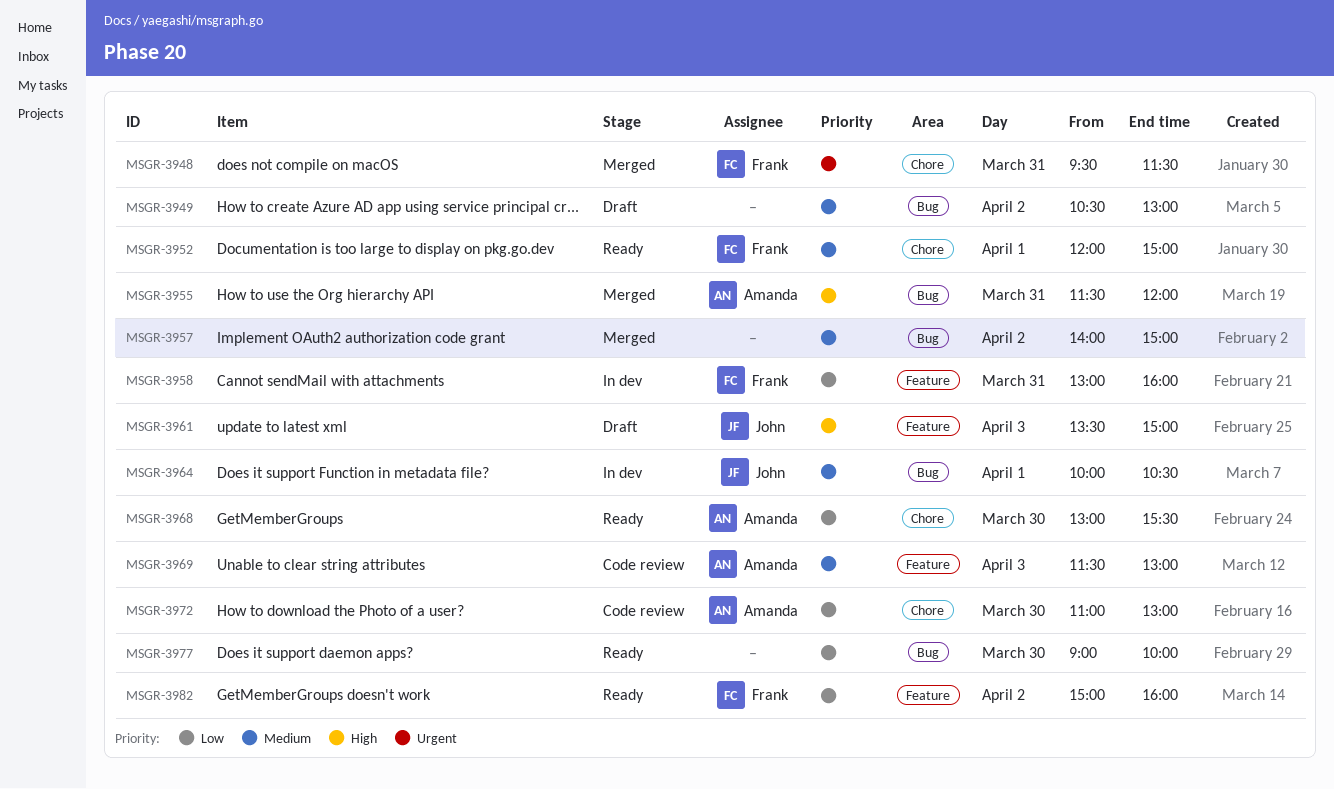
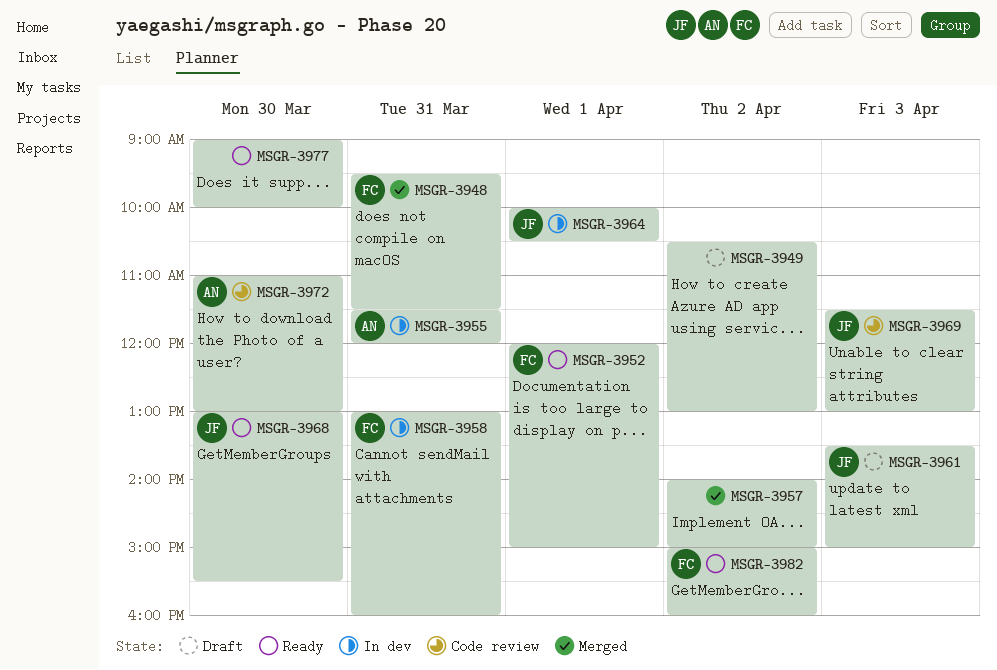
MSGR-3955, status: Merged -> In dev
MSGR-3968, owner: Amanda -> John
MSGR-3969, owner: Amanda -> John

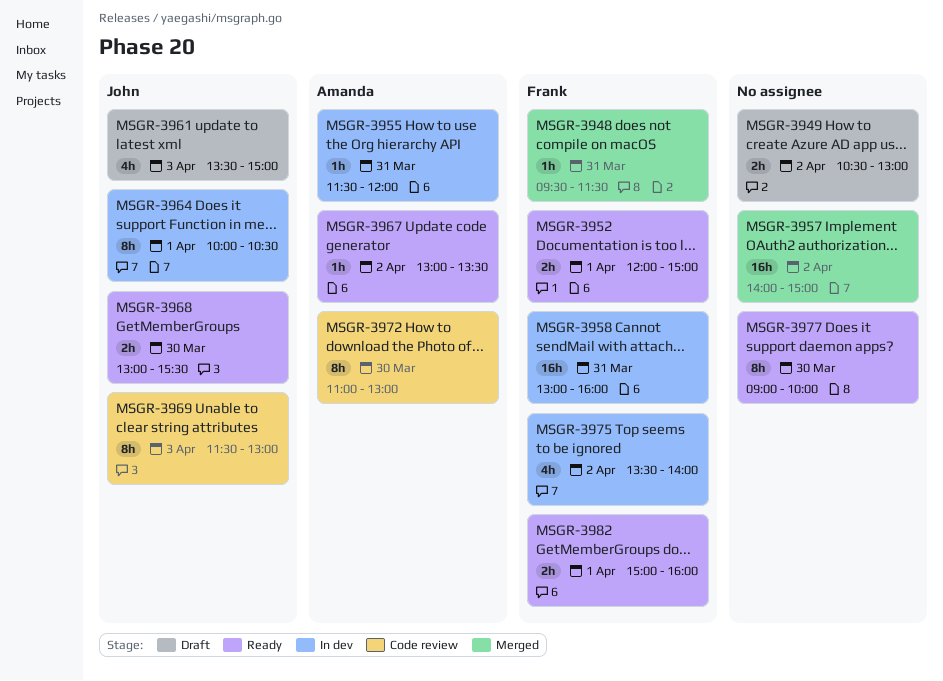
MSGR-3967: none -> present
MSGR-3975: none -> present
MSGR-3982, day: Apr 2 -> Apr 1

